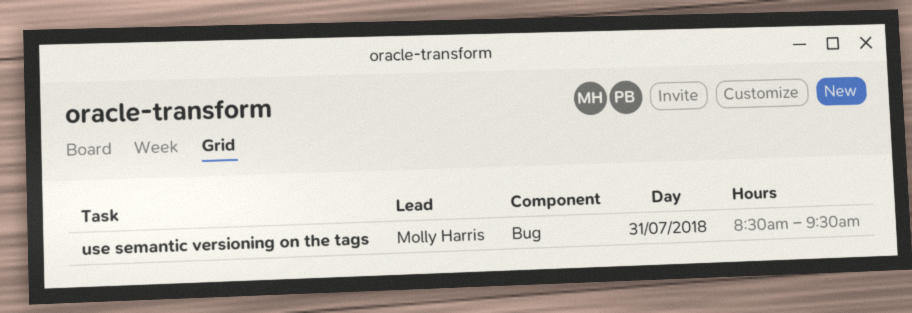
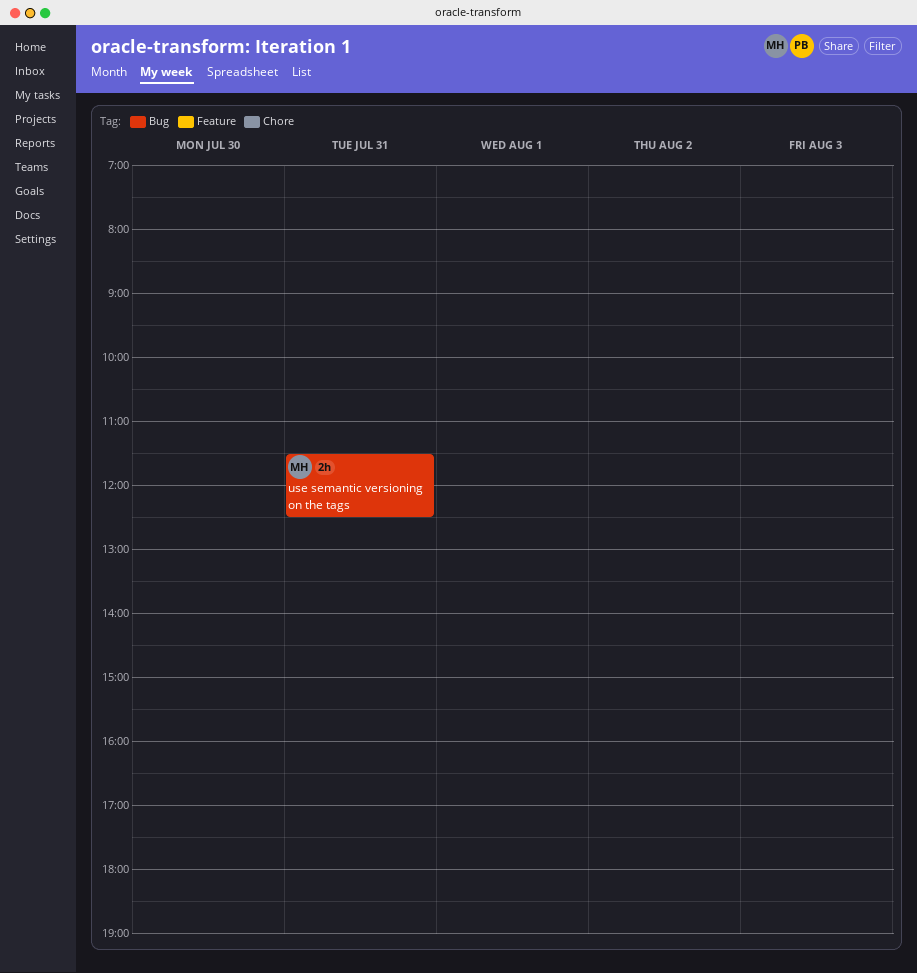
use semantic versioning on the tags, begins: 08:30 -> 11:30
use semantic versioning on the tags, ends: 09:30 -> 12:30

